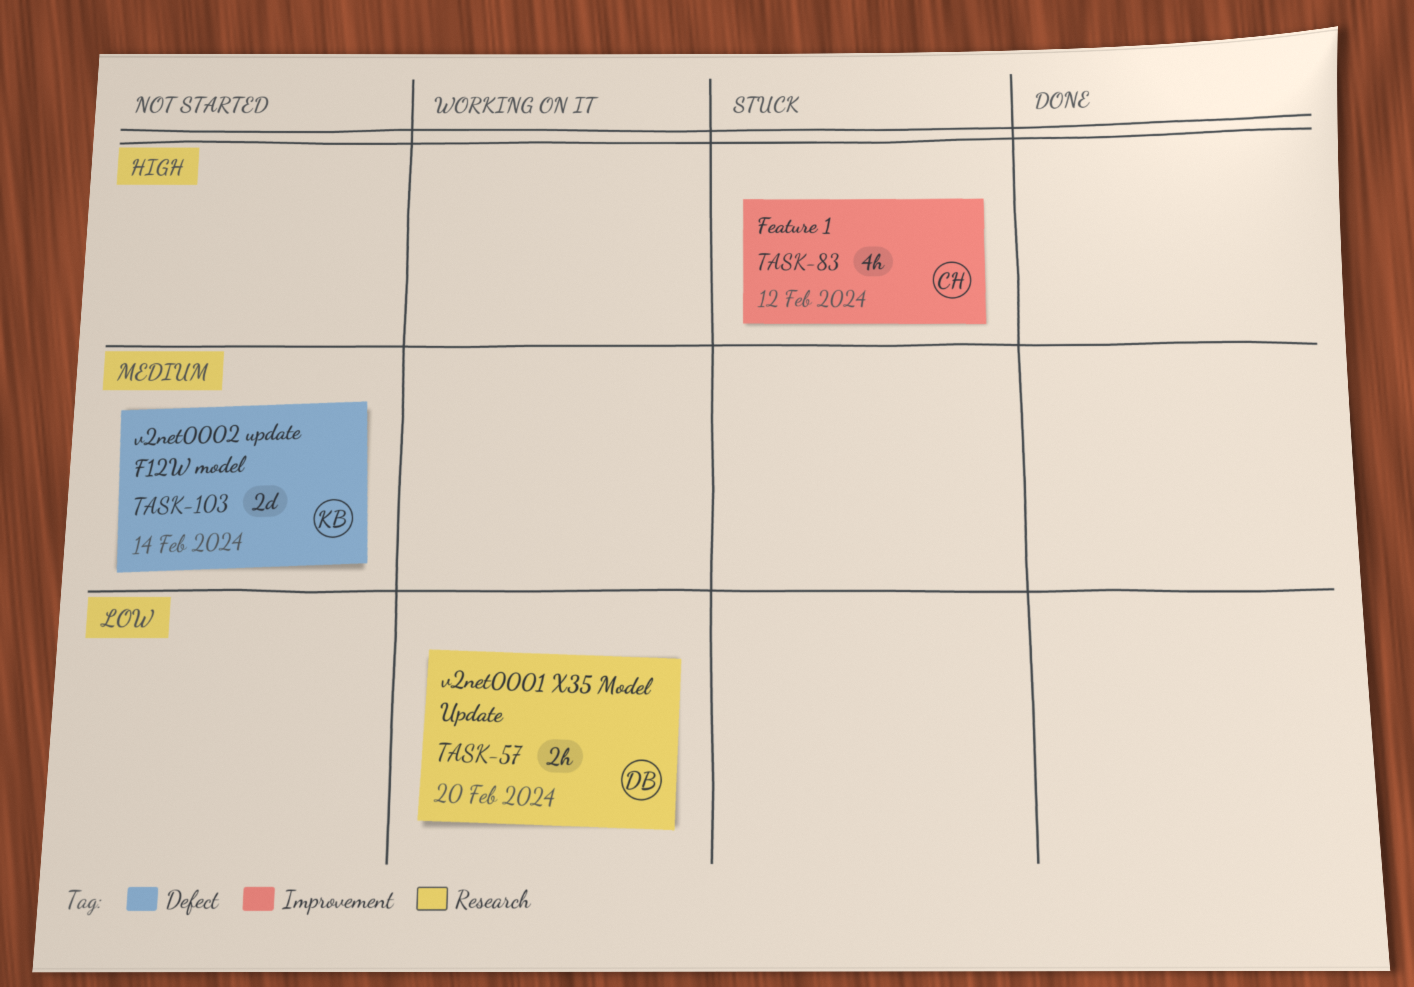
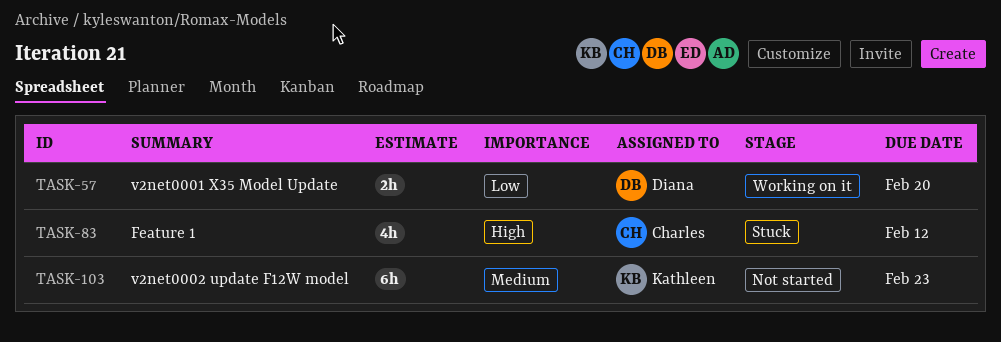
TASK-103, estimate: 2d -> 6h
TASK-103, due: Feb 14 -> Feb 23

